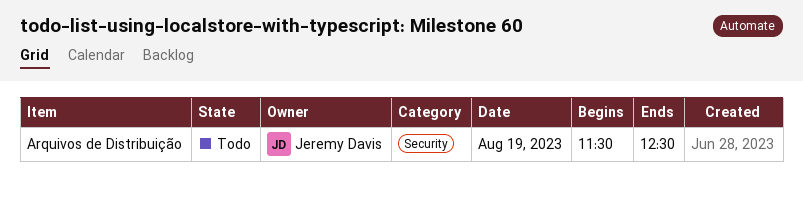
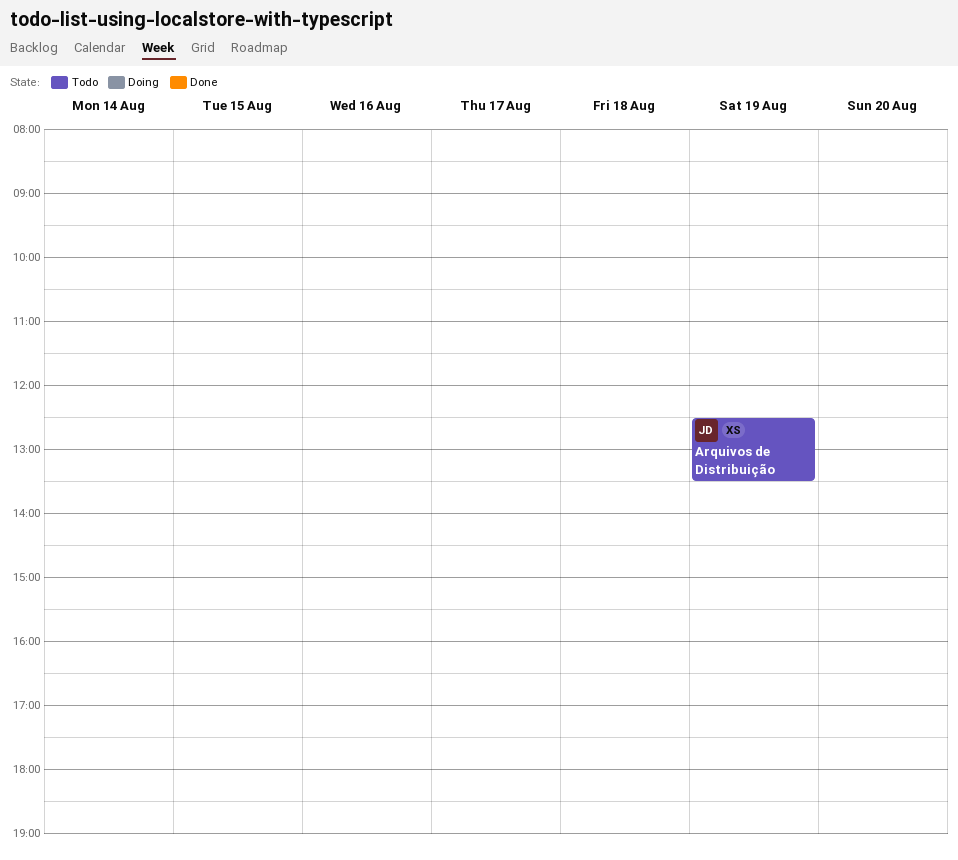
Arquivos de Distribuição, begins: 11:30 -> 12:30
Arquivos de Distribuição, ends: 12:30 -> 13:30

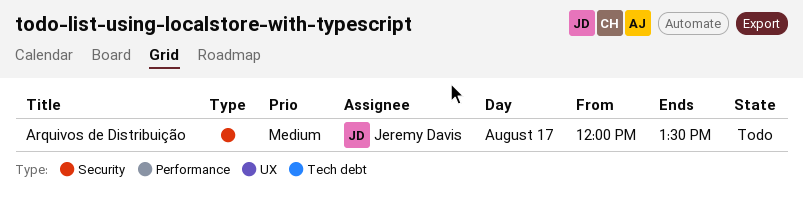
Arquivos de Distribuição, day: Aug 19 -> Aug 17
Arquivos de Distribuição, begins: 12:30 -> 12:00

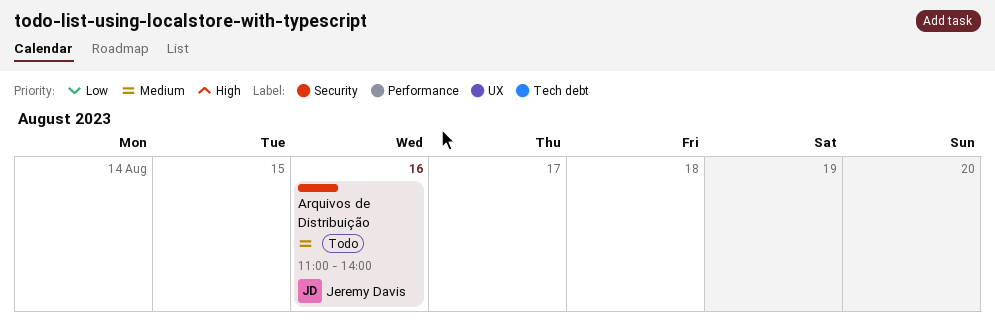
Arquivos de Distribuição, day: Aug 17 -> Aug 16
Arquivos de Distribuição, begins: 12:00 -> 11:00
Arquivos de Distribuição, ends: 13:30 -> 14:00

